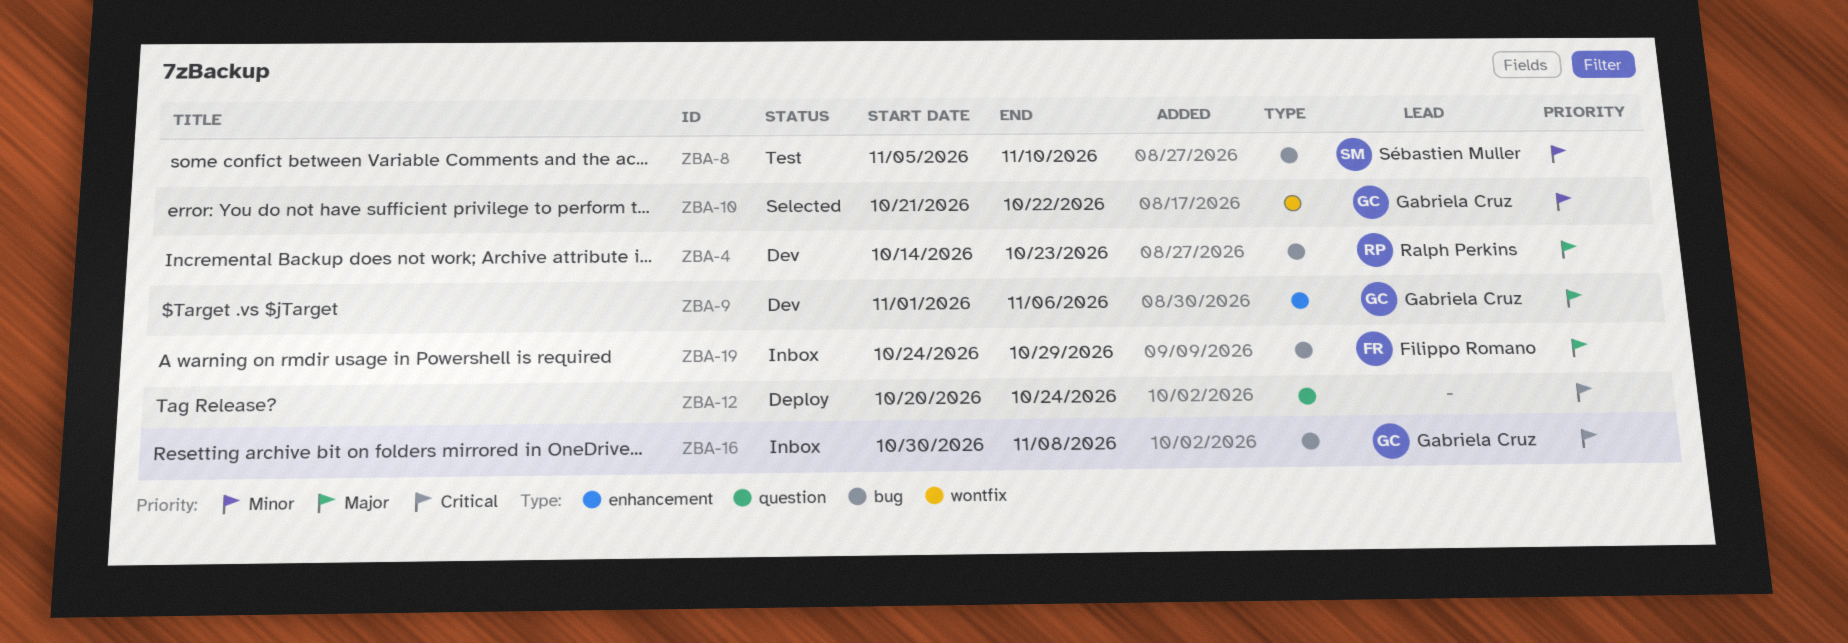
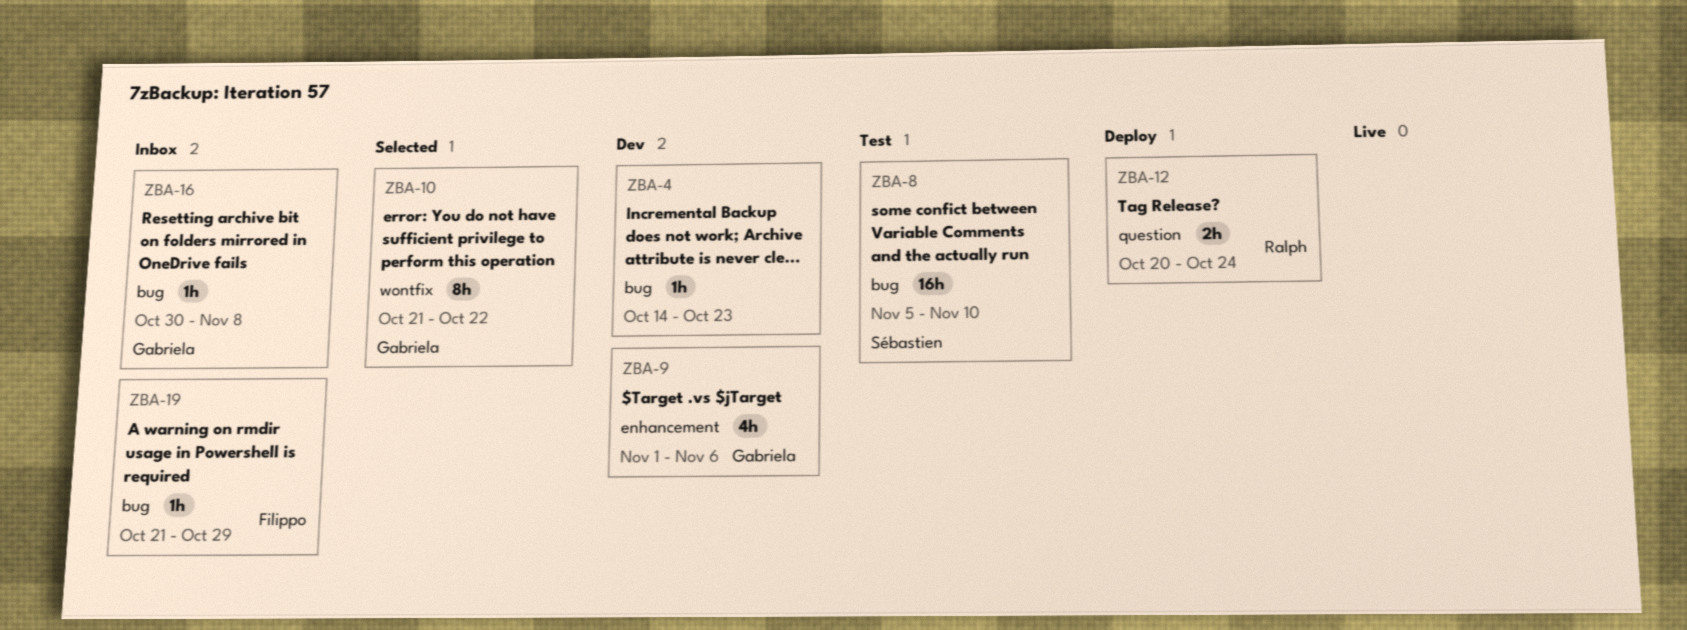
ZBA-4, owner: Ralph Perkins -> none
ZBA-12, owner: none -> Ralph Perkins
ZBA-19, start: Oct 24 -> Oct 21

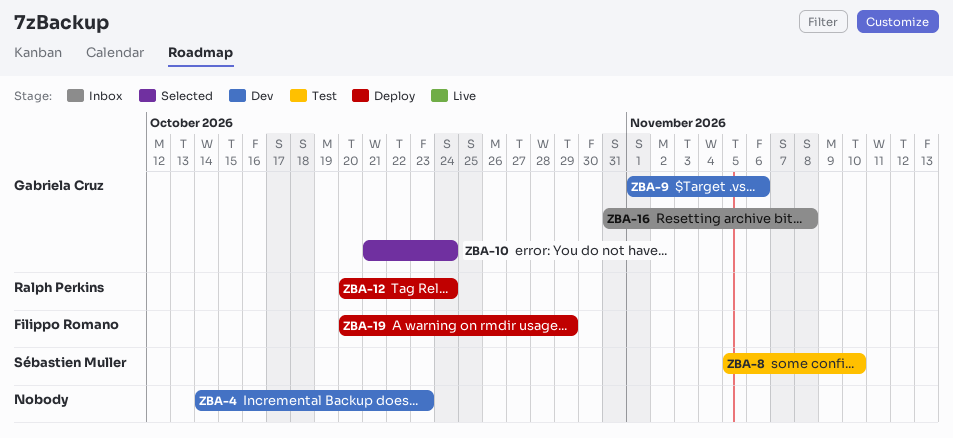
ZBA-10, due: Oct 22 -> Oct 24
ZBA-16, start: Oct 30 -> Oct 31
ZBA-19, status: Inbox -> Deploy
ZBA-19, start: Oct 21 -> Oct 20

